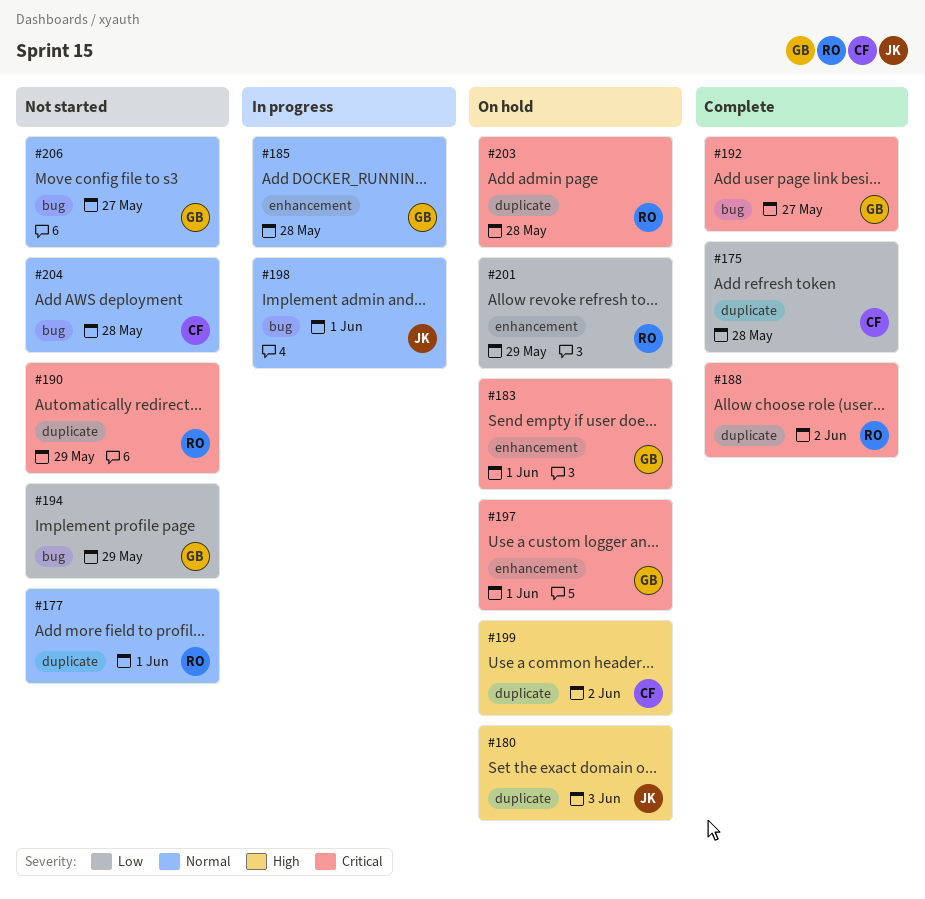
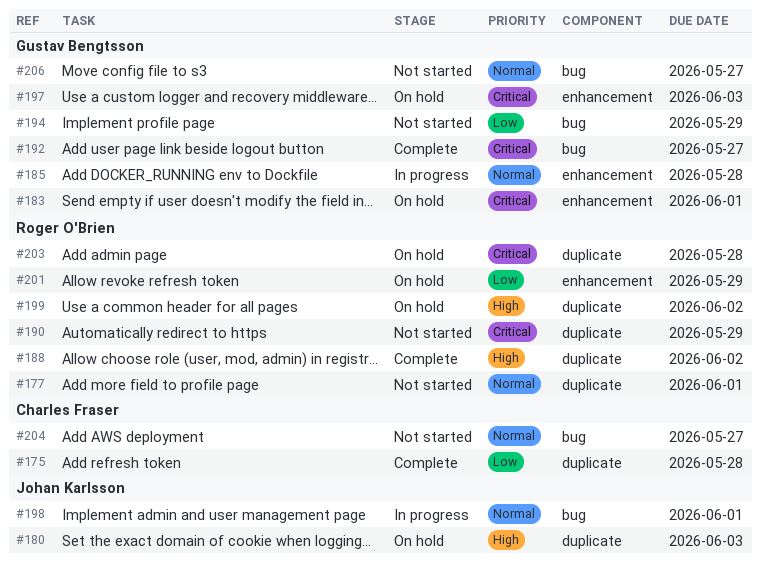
#188, priority: Critical -> High
#197, due: Jun 1 -> Jun 3
#199, owner: Charles Fraser -> Roger O'Brien
#204, due: May 28 -> May 27

